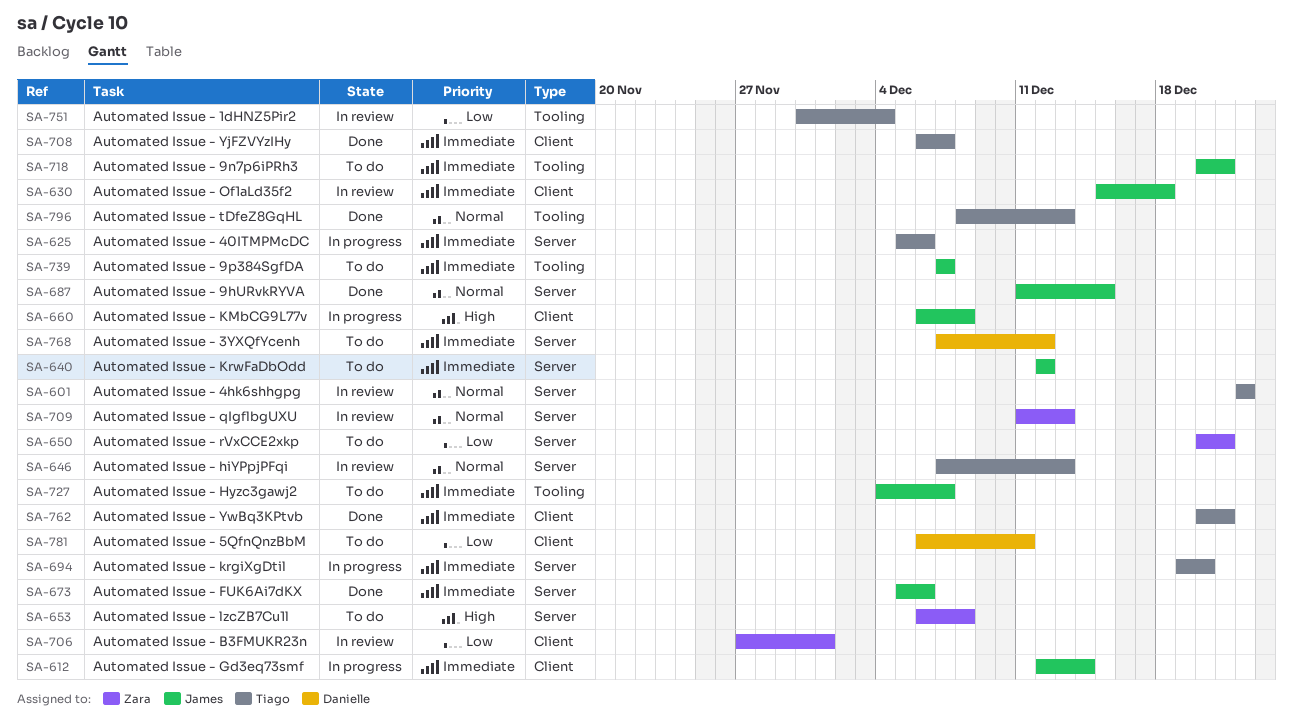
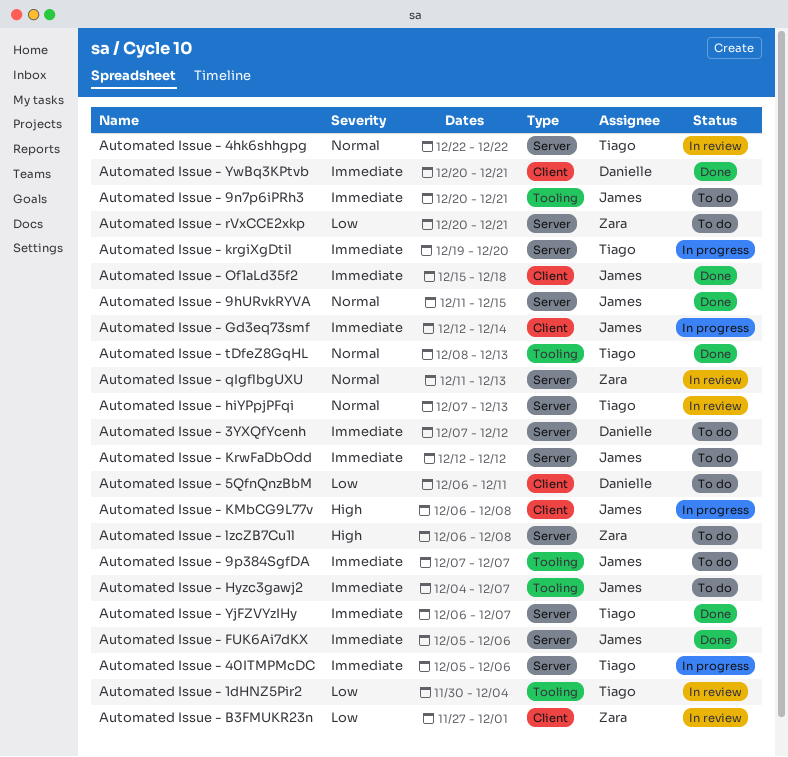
Automated Issue - Of1aLd35f2, status: In review -> Done
Automated Issue - YjFZVYzIHy, label: Client -> Server
Automated Issue - YwBq3KPtvb, owner: Tiago -> Danielle

